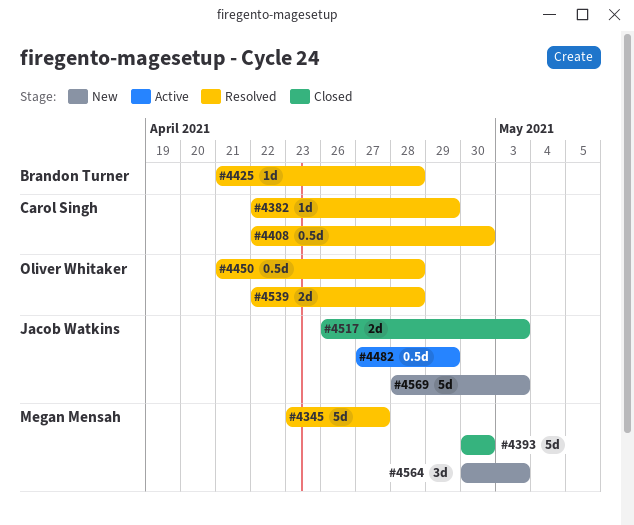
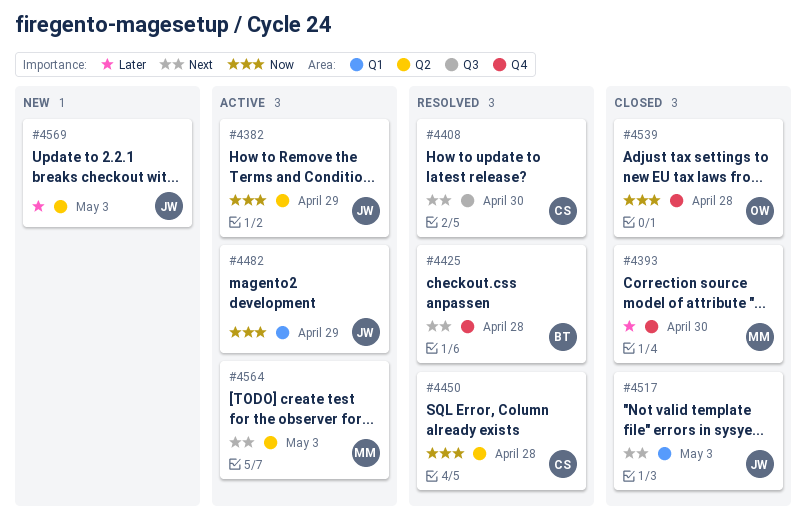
#4345: present -> none
#4382, status: Resolved -> Active
#4382, owner: Carol Singh -> Jacob Watkins
#4450, owner: Oliver Whitaker -> Carol Singh
#4539, status: Resolved -> Closed
#4564, status: New -> Active

